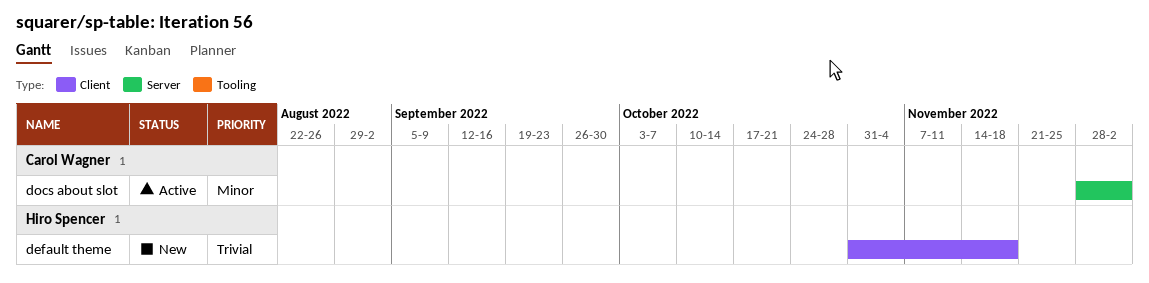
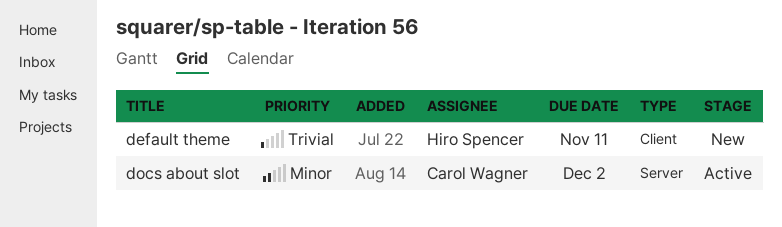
default theme, due: Nov 18 -> Nov 11

